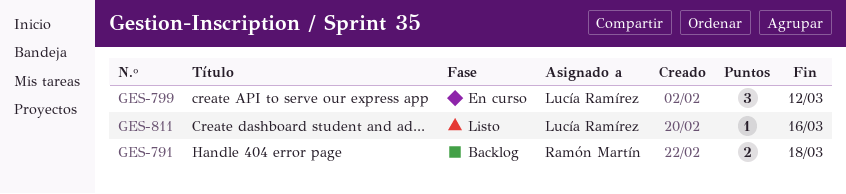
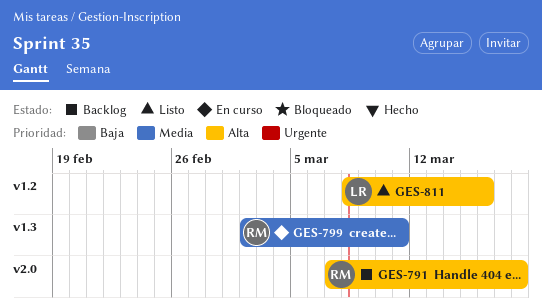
GES-799, owner: Lucía Ramírez -> Ramón Martín
GES-799, due: Mar 12 -> Mar 11

